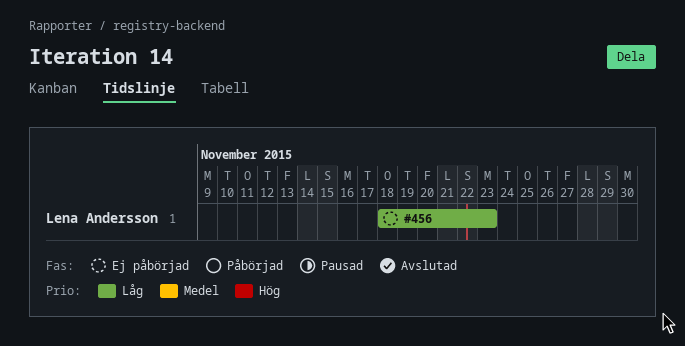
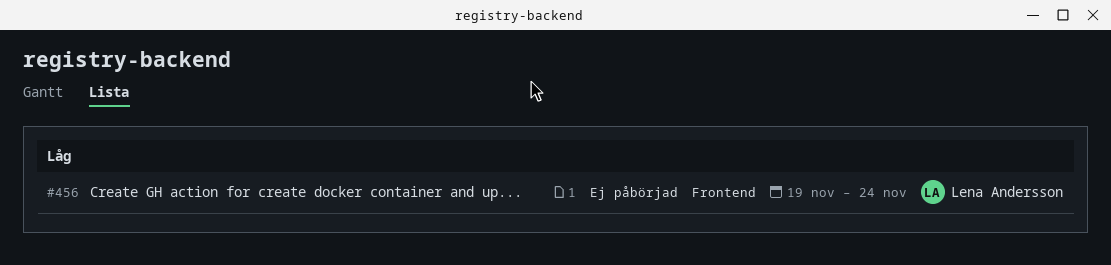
#456, start: Nov 18 -> Nov 19
#456, due: Nov 23 -> Nov 24

